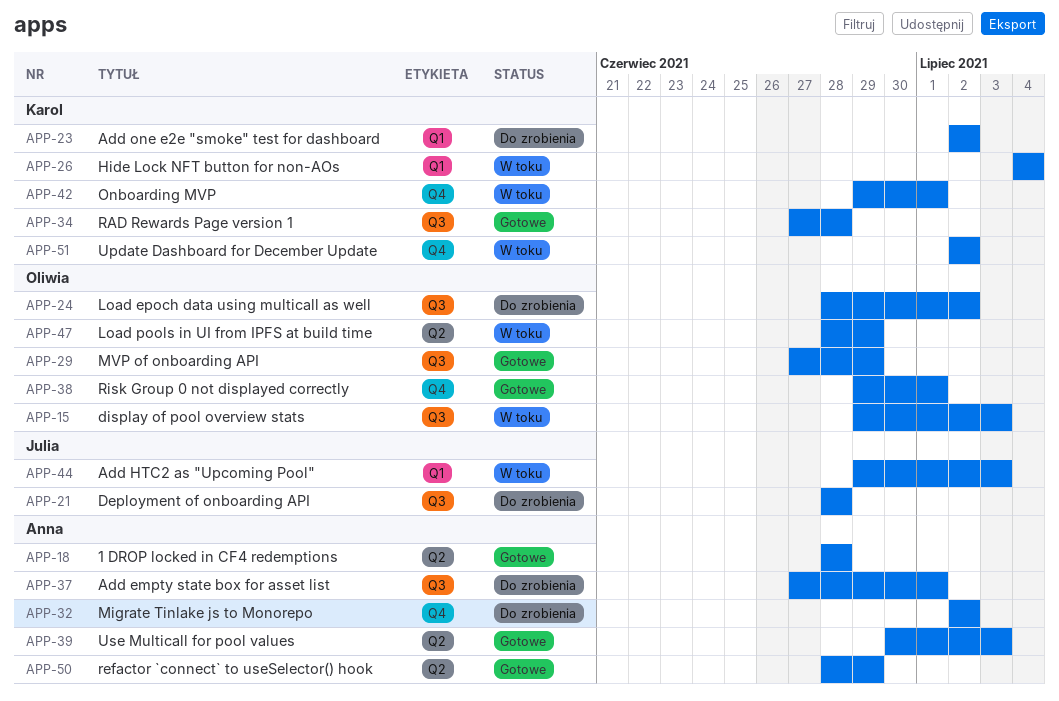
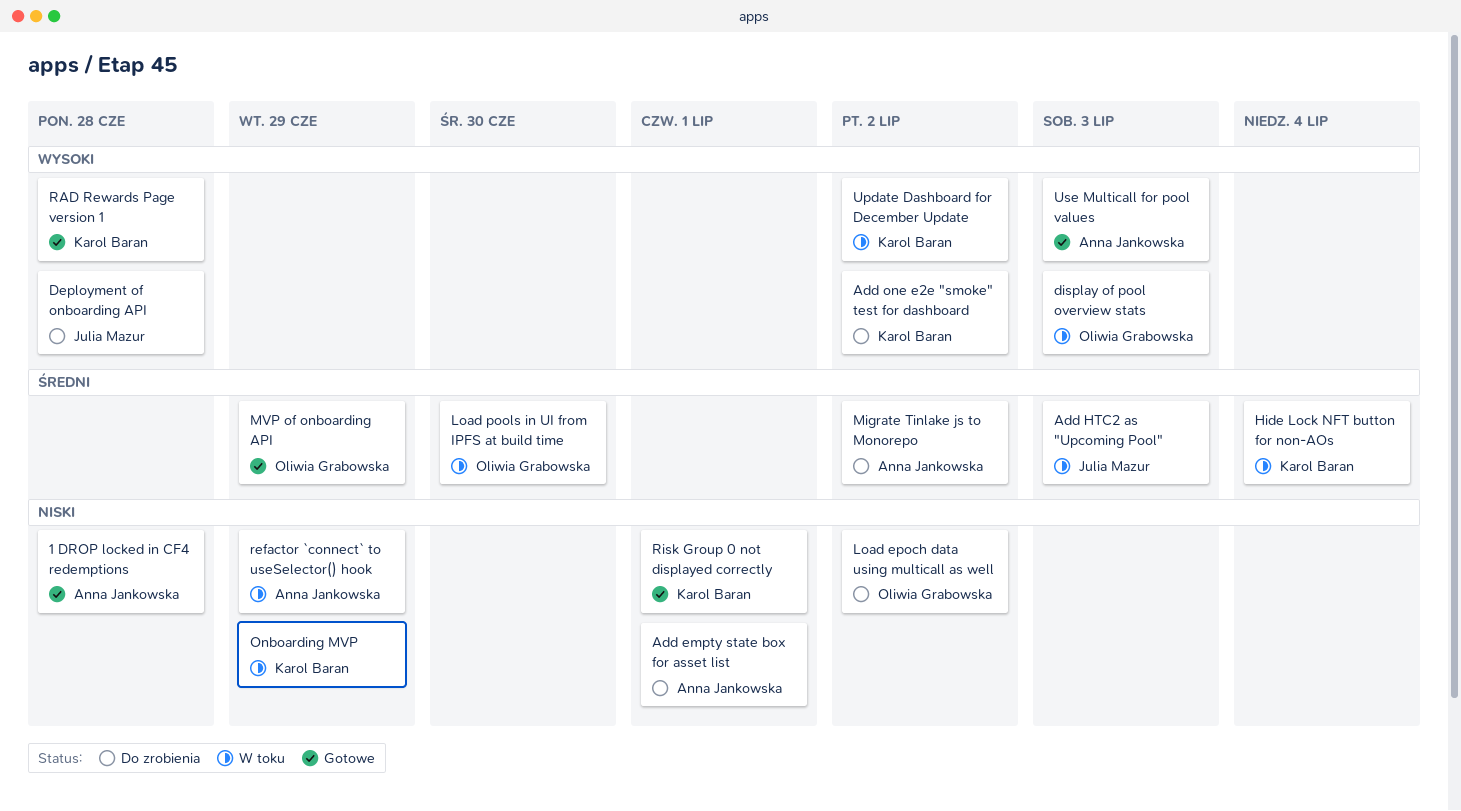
Load pools in UI from IPFS at build time, due: Jun 29 -> Jun 30
Onboarding MVP, due: Jul 1 -> Jun 29
refactor `connect` to useSelector() hook, status: Gotowe -> W toku
Risk Group 0 not displayed correctly, owner: Oliwia Grabowska -> Karol Baran

